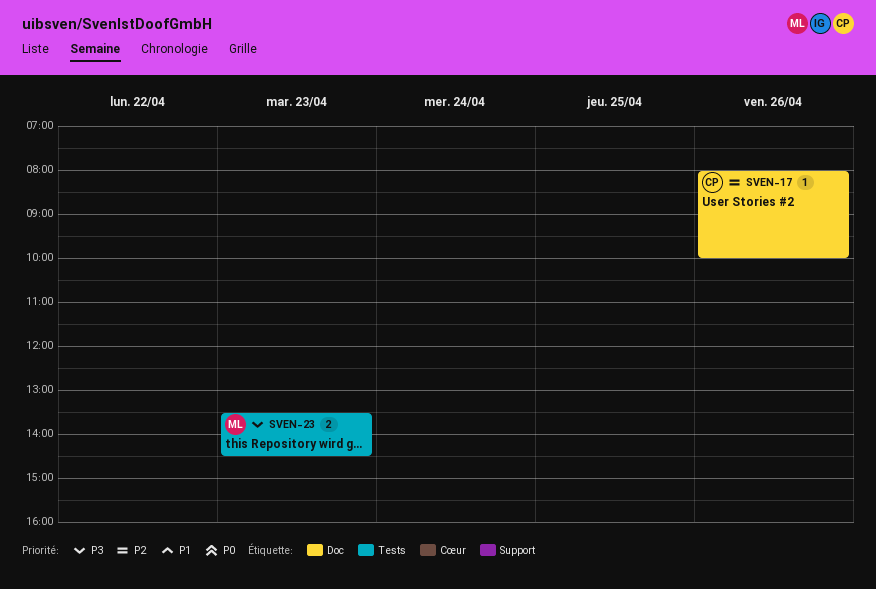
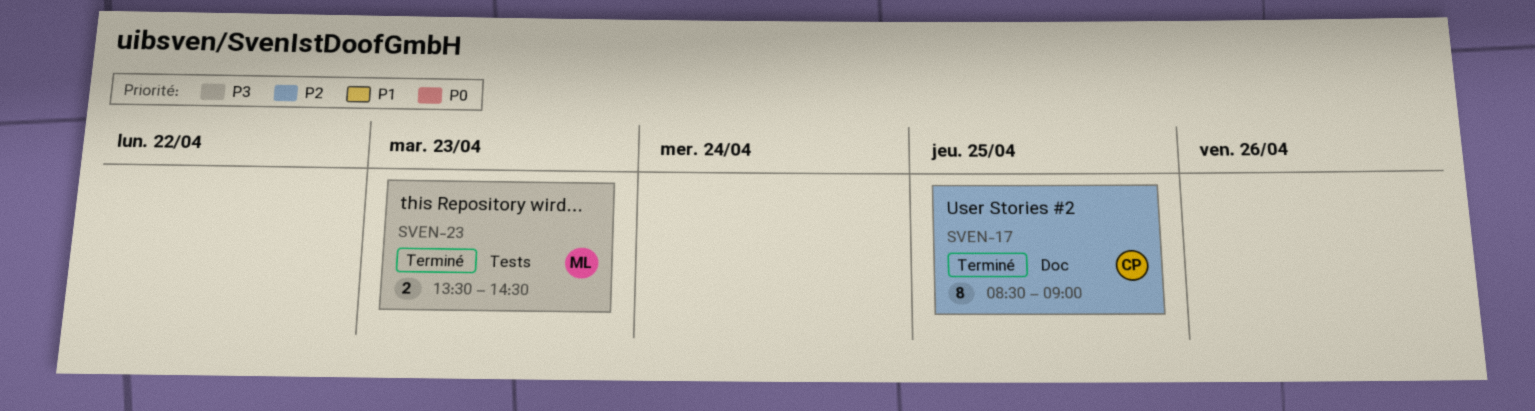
SVEN-17, estimate: 1 -> 8
SVEN-17, day: Apr 26 -> Apr 25
SVEN-17, begins: 08:00 -> 08:30
SVEN-17, ends: 10:00 -> 09:00

